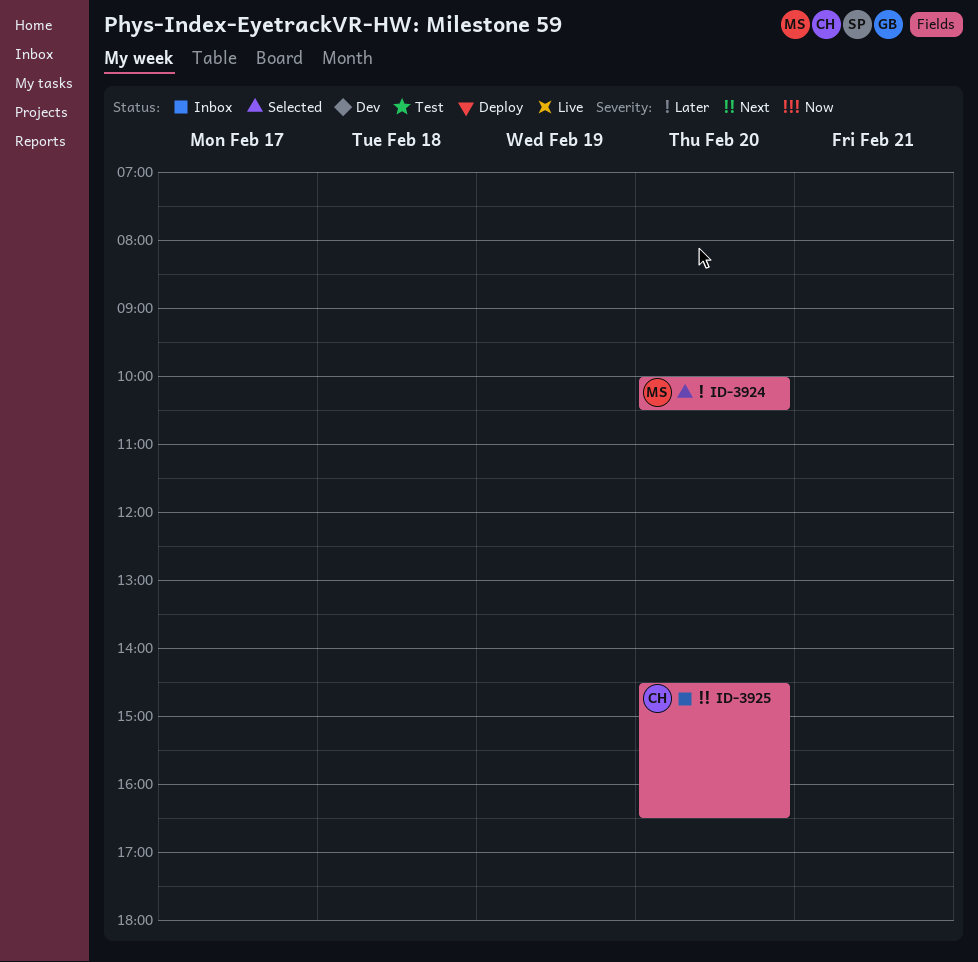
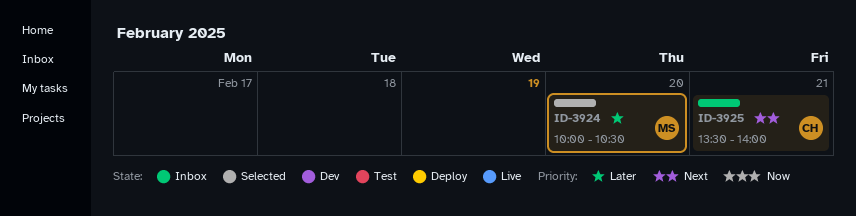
ID-3925, day: Feb 20 -> Feb 21
ID-3925, begins: 14:30 -> 13:30
ID-3925, ends: 16:30 -> 14:00

